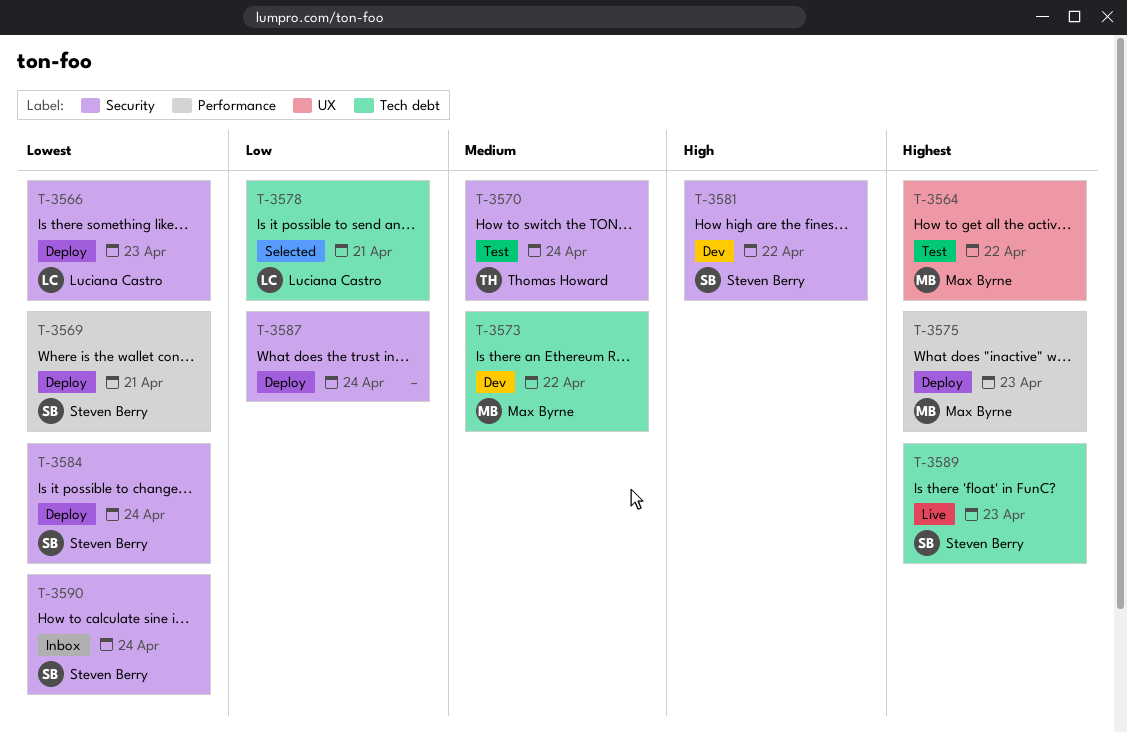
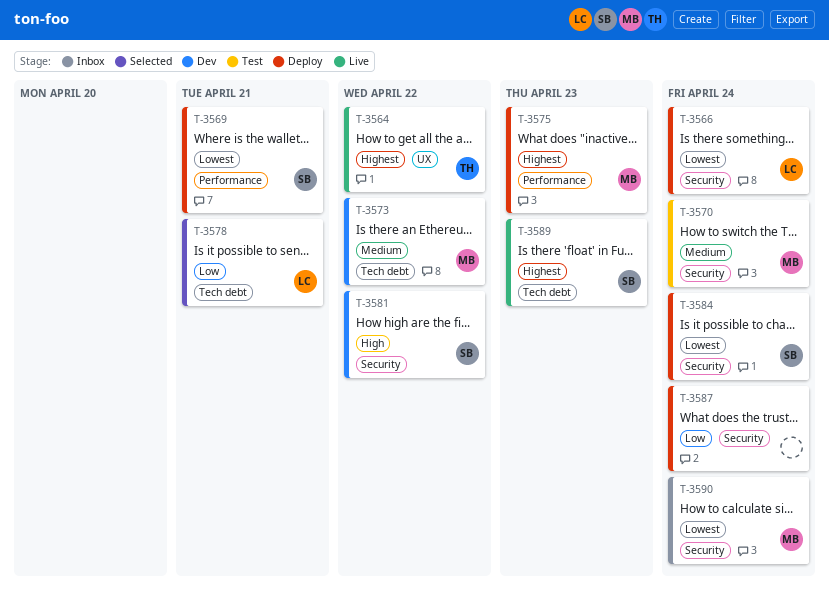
T-3564, status: Test -> Live
T-3564, owner: Max Byrne -> Thomas Howard
T-3566, due: Apr 23 -> Apr 24
T-3570, owner: Thomas Howard -> Max Byrne
T-3590, owner: Steven Berry -> Max Byrne

